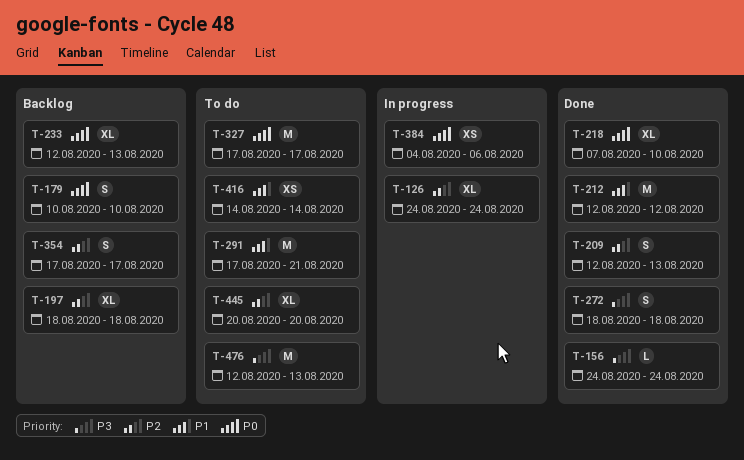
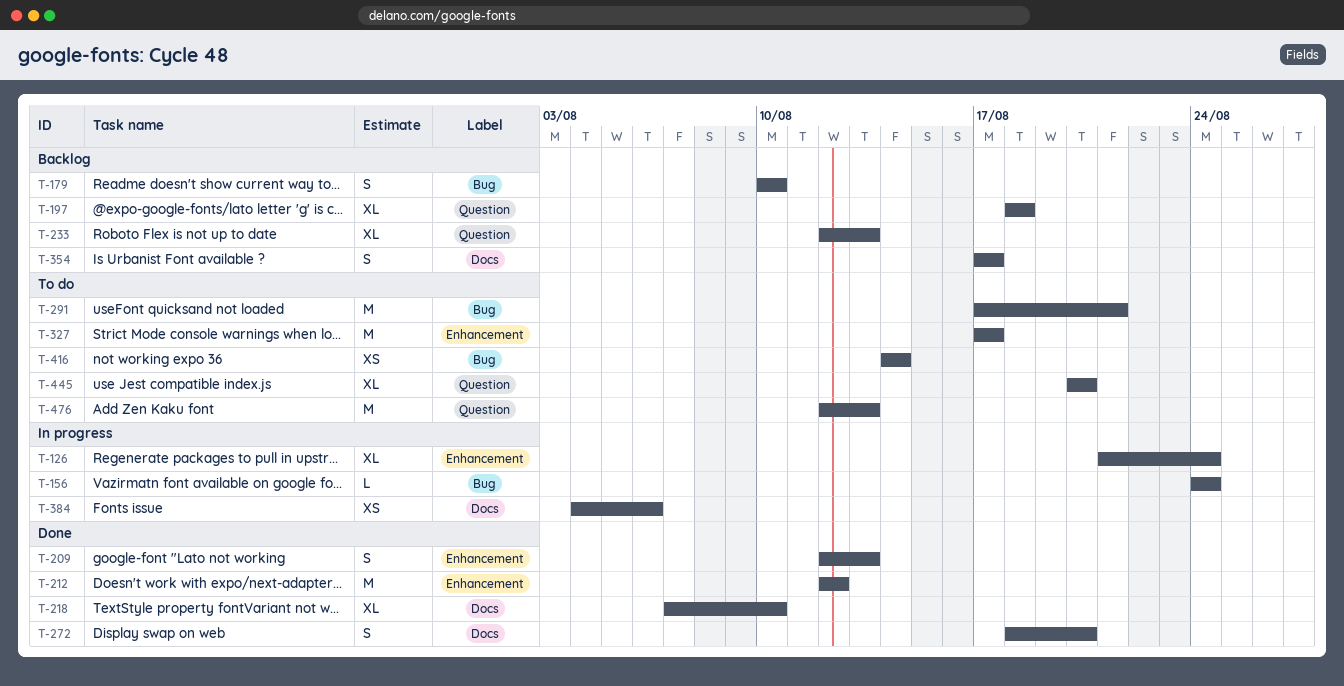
T-126, start: Aug 24 -> Aug 21
T-156, status: Done -> In progress
T-272, due: Aug 18 -> Aug 20

